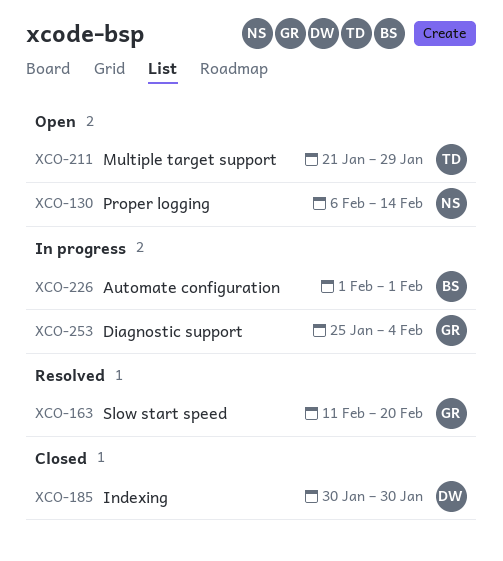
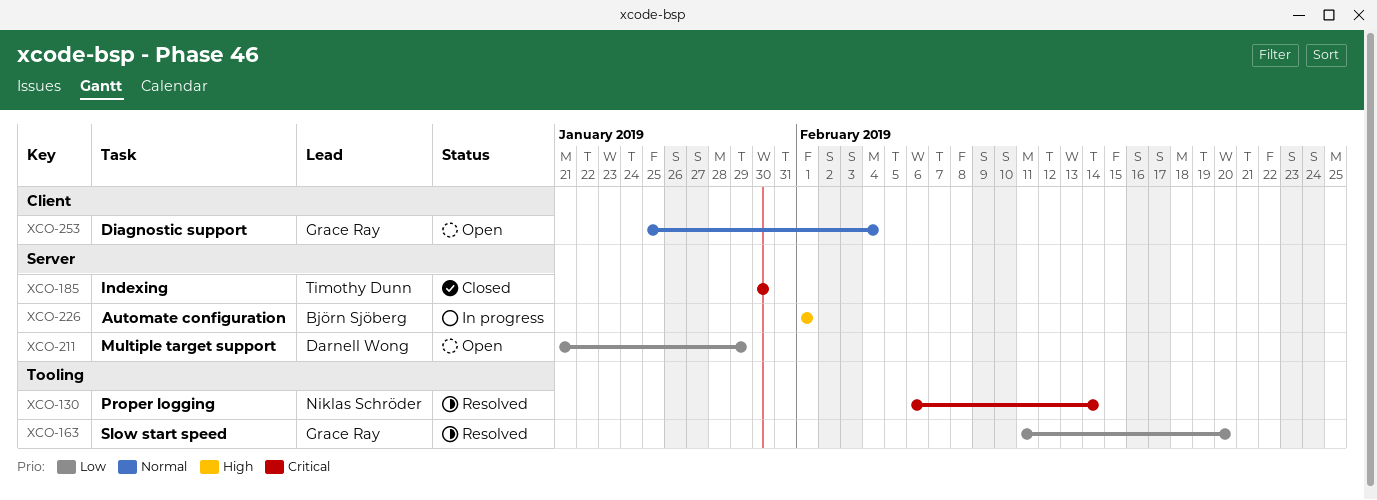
XCO-130, status: Open -> Resolved
XCO-185, owner: Darnell Wong -> Timothy Dunn
XCO-211, owner: Timothy Dunn -> Darnell Wong
XCO-253, status: In progress -> Open

